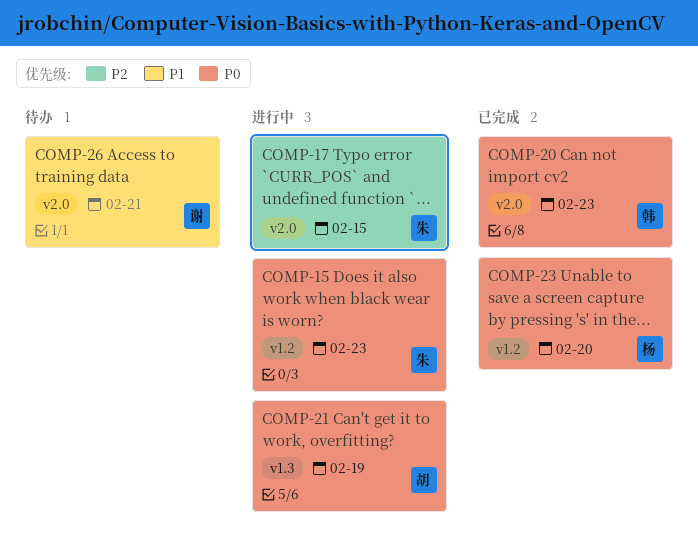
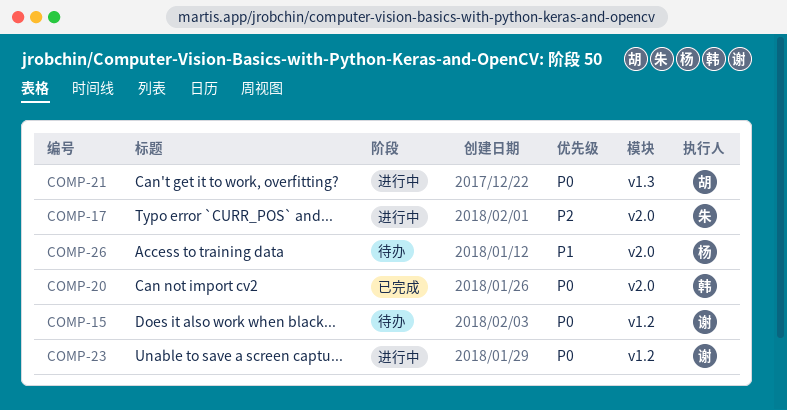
COMP-15, status: 进行中 -> 待办
COMP-15, owner: 朱 -> 谢
COMP-23, status: 已完成 -> 进行中
COMP-23, owner: 杨 -> 谢
COMP-26, owner: 谢 -> 杨

